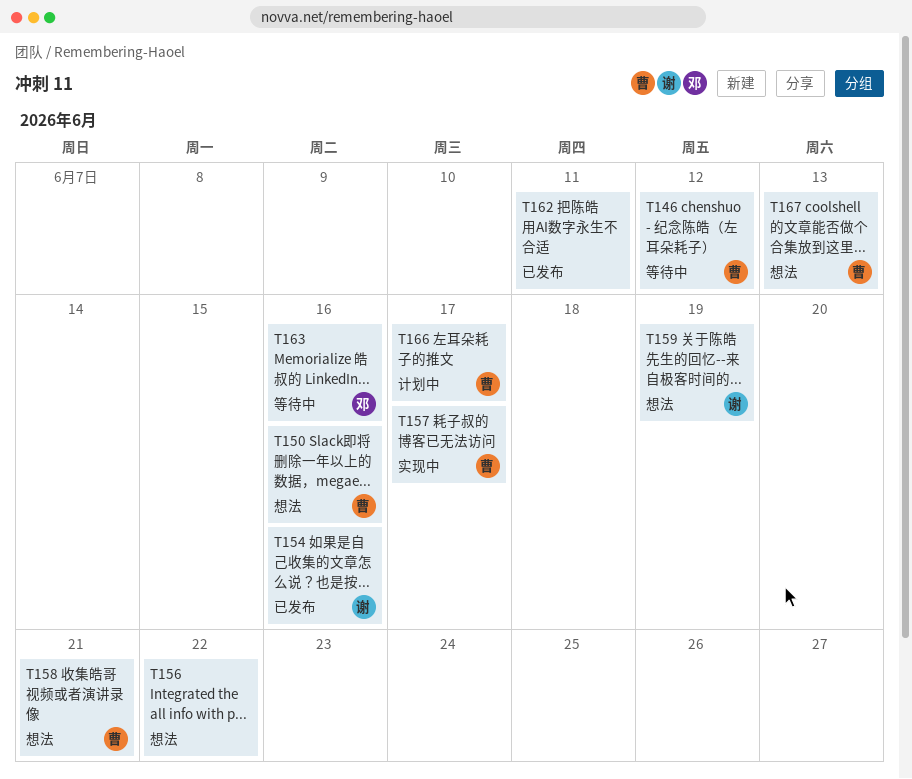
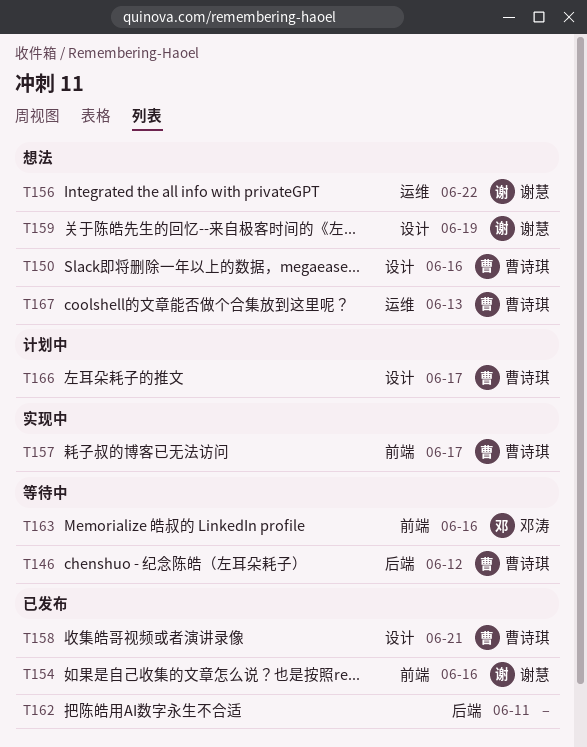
T156, owner: none -> 谢慧
T158, status: 想法 -> 已发布

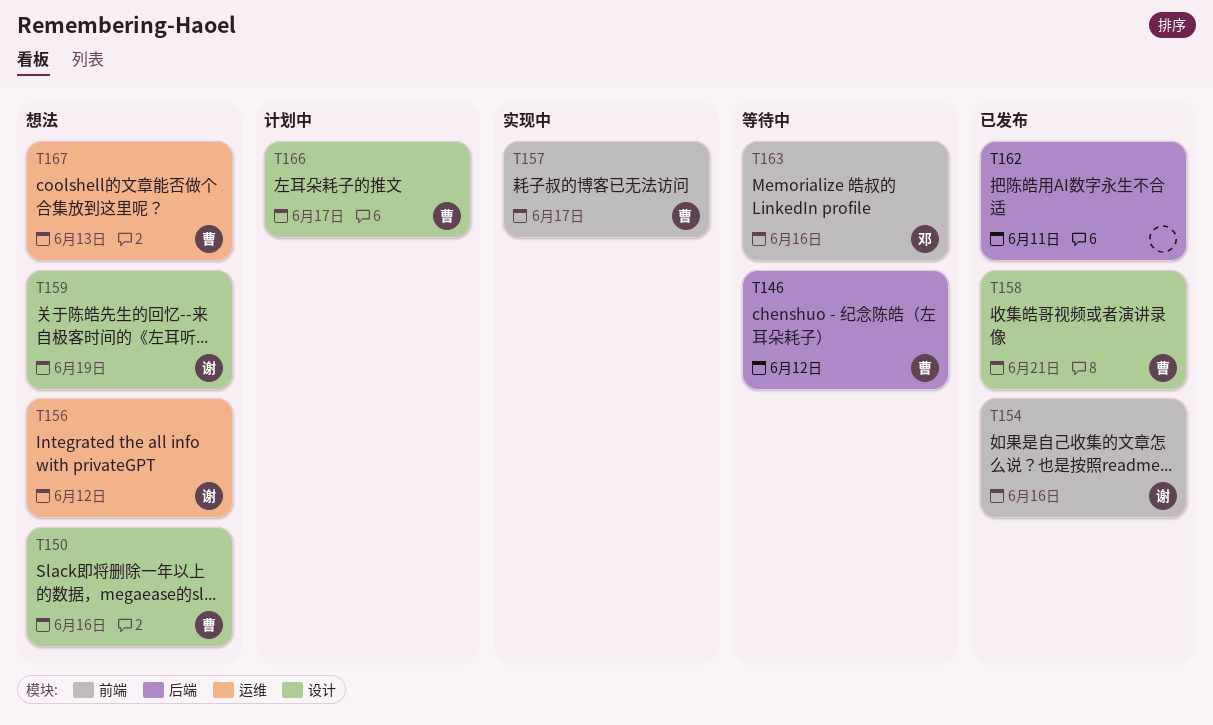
T156, due: Jun 22 -> Jun 12

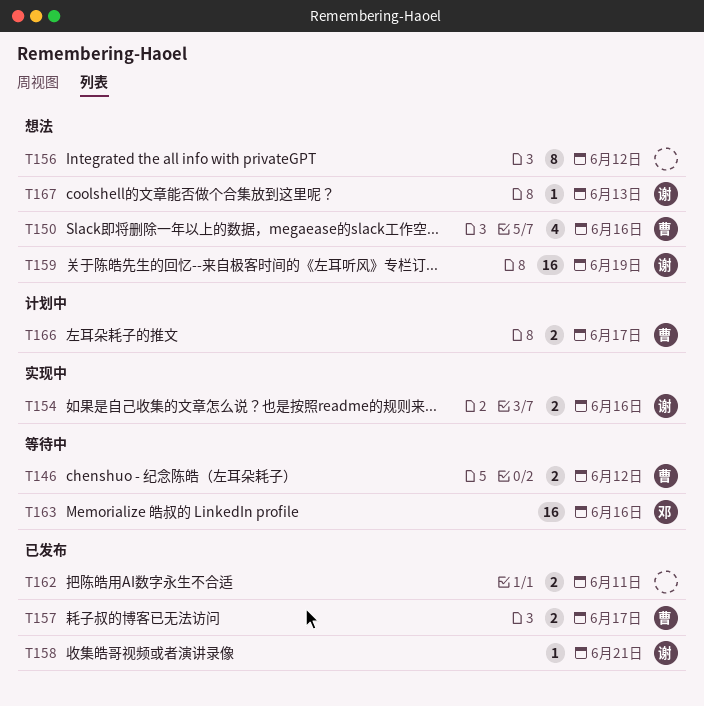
T154, status: 已发布 -> 实现中
T156, owner: 谢 -> none
T157, status: 实现中 -> 已发布
T158, owner: 曹 -> 谢
T167, owner: 曹 -> 谢

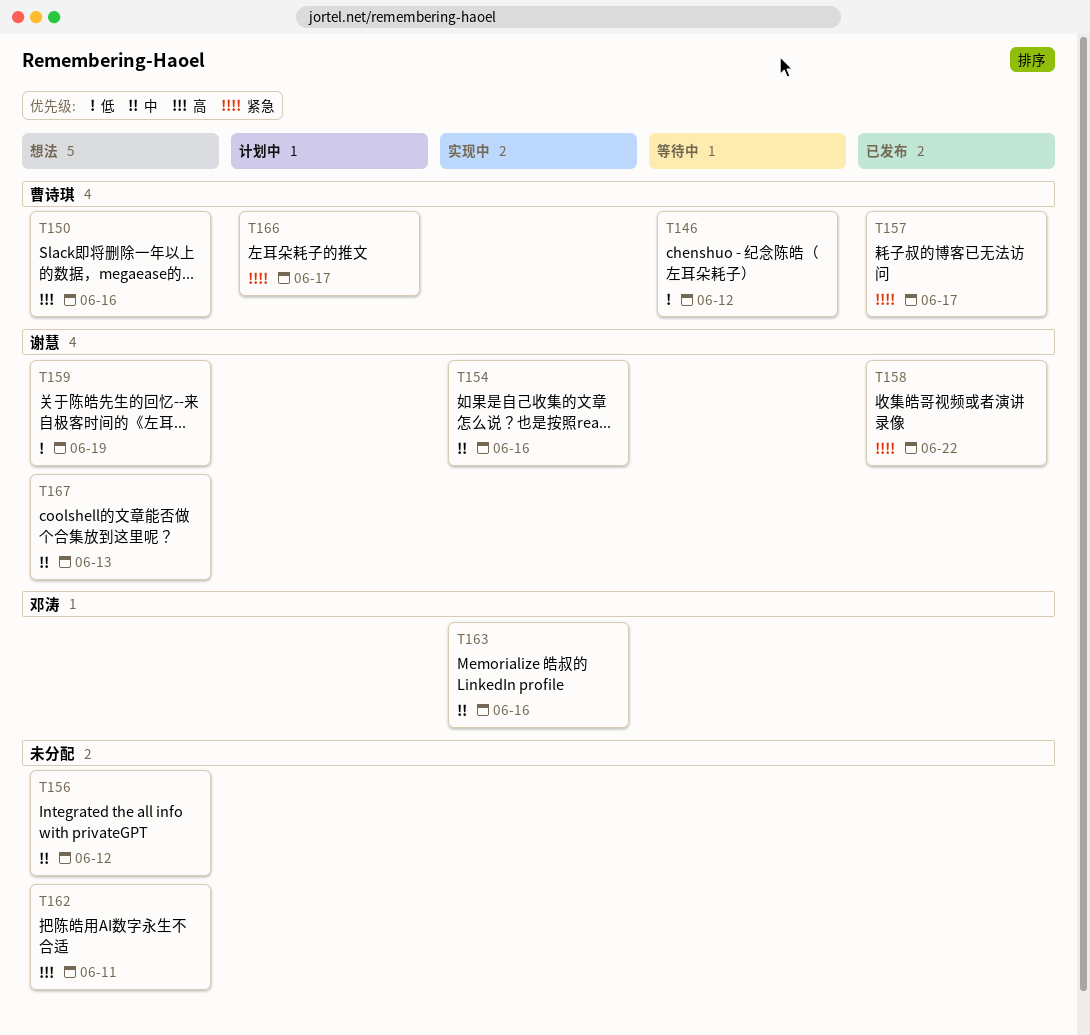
T158, due: Jun 21 -> Jun 22
T162, status: 已发布 -> 想法
T163, status: 等待中 -> 实现中

